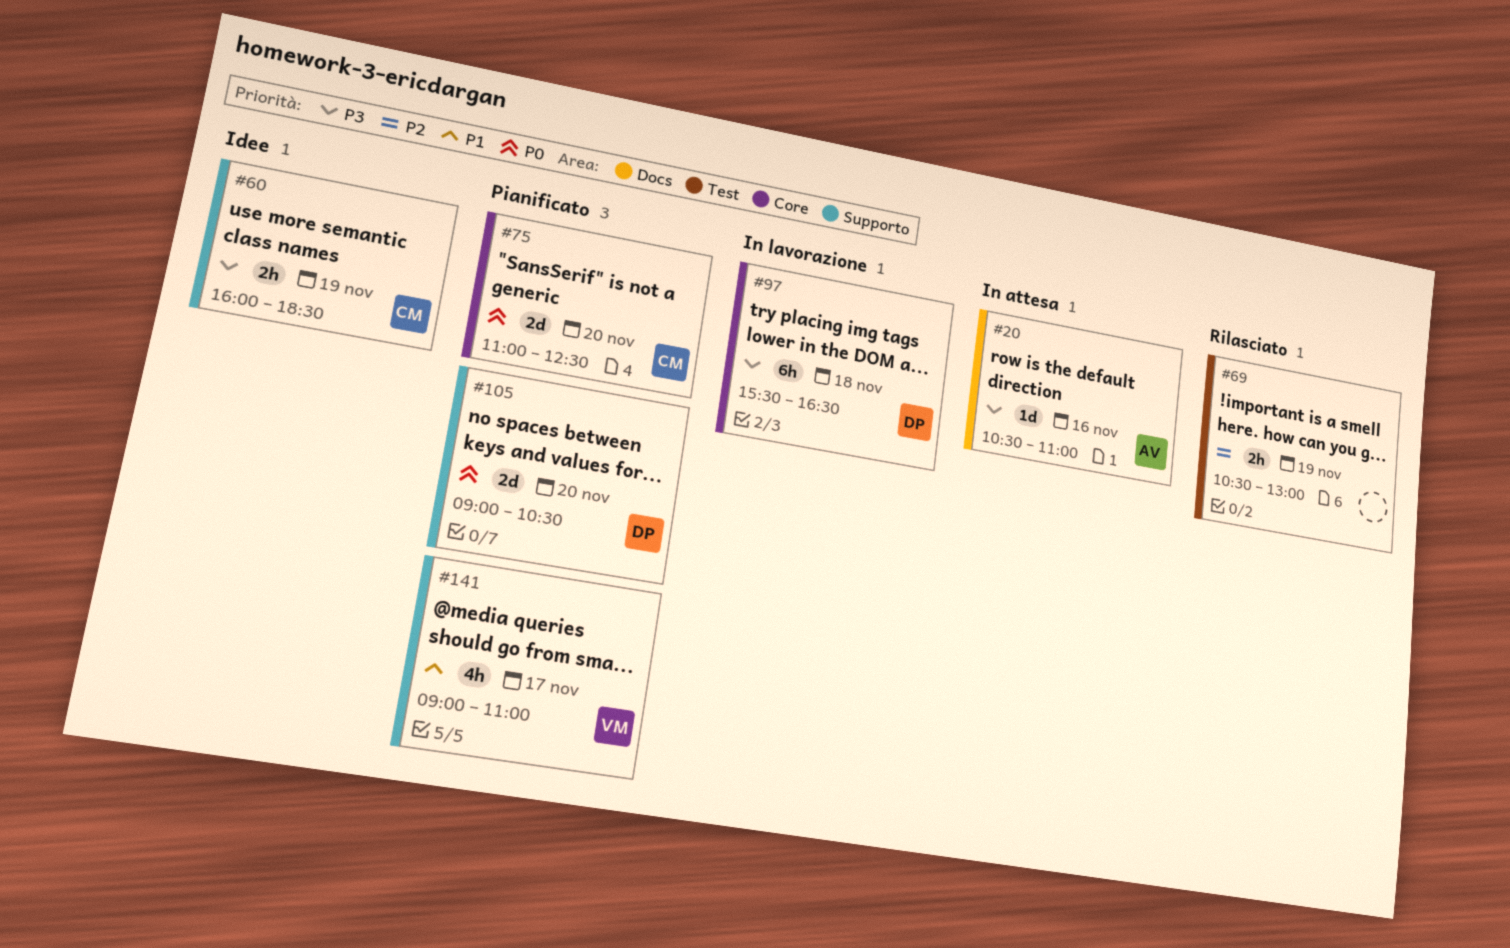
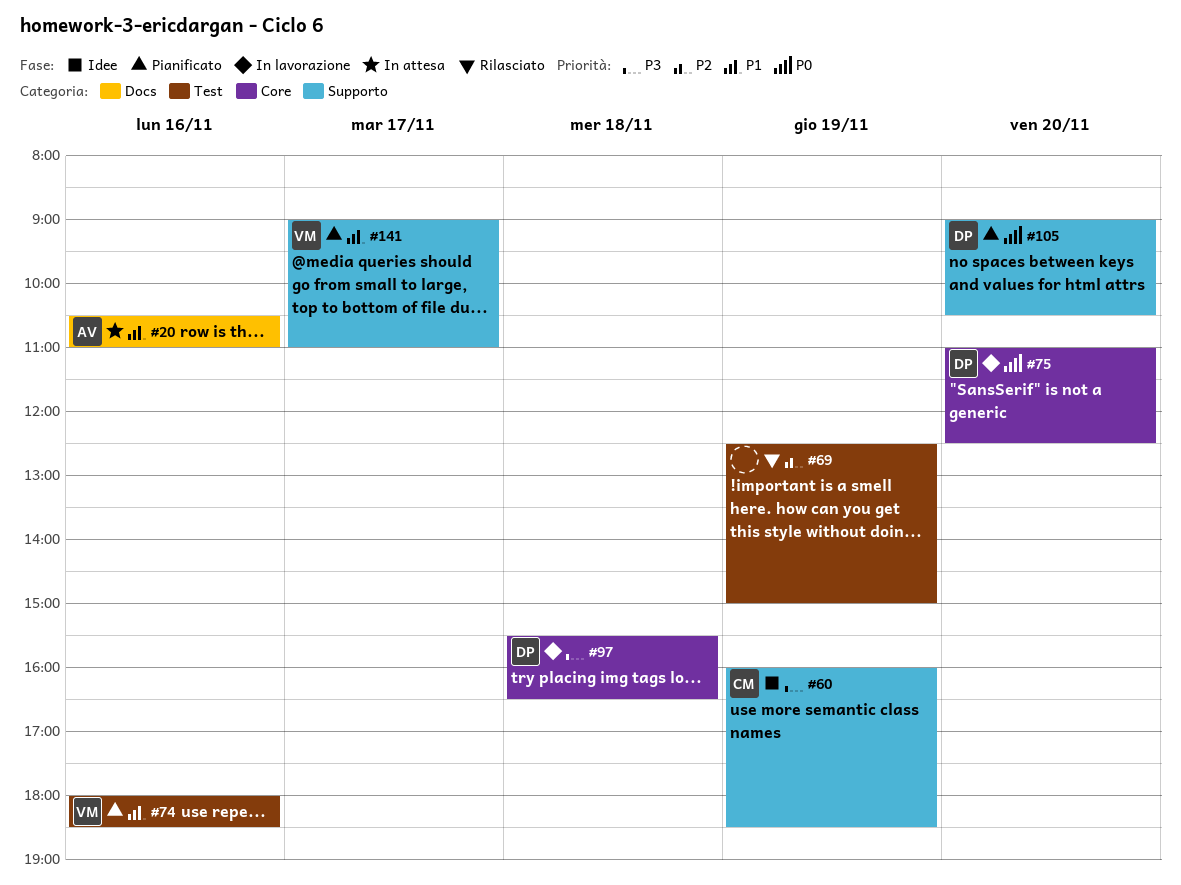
#20, priority: P3 -> P1
#69, begins: 10:30 -> 12:30
#69, ends: 13:00 -> 15:00
#74: none -> present
#75, status: Pianificato -> In lavorazione
#75, owner: CM -> DP

